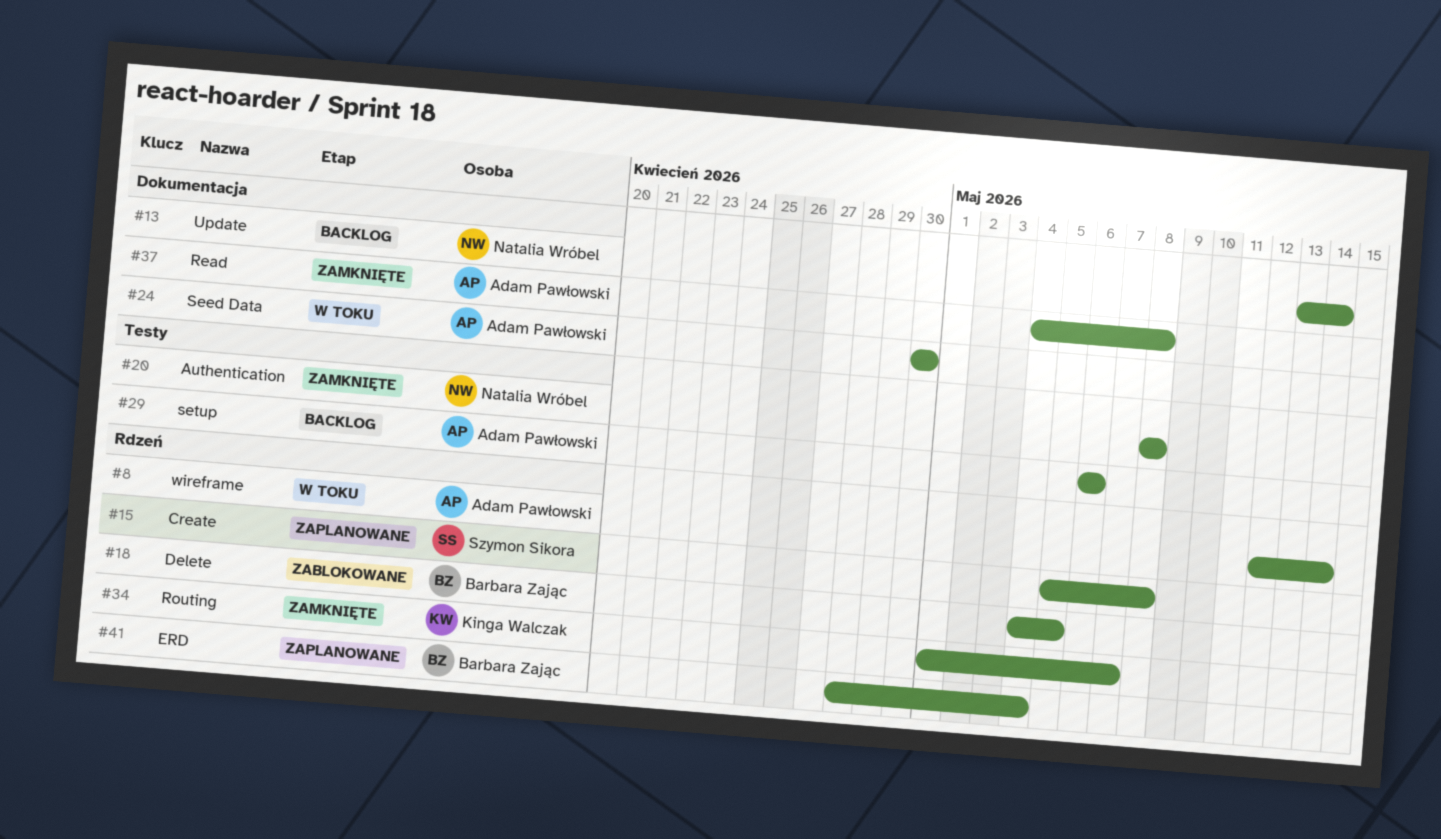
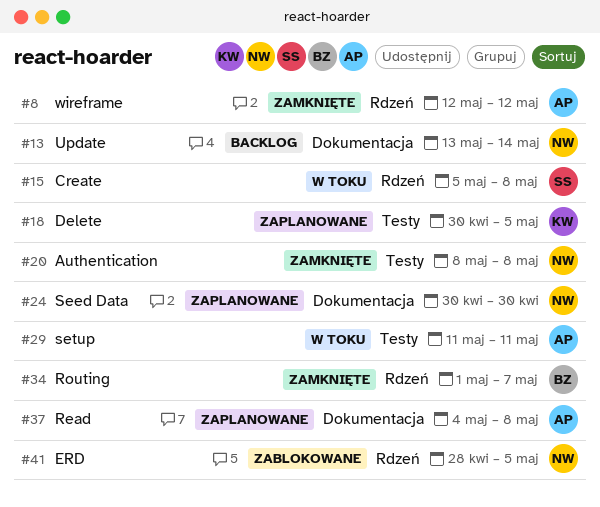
#8, status: W toku -> Zamknięte
#8, due: May 14 -> May 12
#15, status: Zaplanowane -> W toku
#18, status: Zablokowane -> Zaplanowane
#18, owner: Barbara Zając -> Kinga Walczak
#18, label: Rdzeń -> Testy
#18, start: May 4 -> Apr 30
#24, status: W toku -> Zaplanowane
#24, owner: Adam Pawłowski -> Natalia Wróbel
#29, status: Backlog -> W toku
#29, start: May 6 -> May 11
#29, due: May 6 -> May 11
#34, owner: Kinga Walczak -> Barbara Zając
#37, status: Zamknięte -> Zaplanowane
#41, status: Zaplanowane -> Zablokowane
#41, owner: Barbara Zając -> Natalia Wróbel
#41, due: May 4 -> May 5

